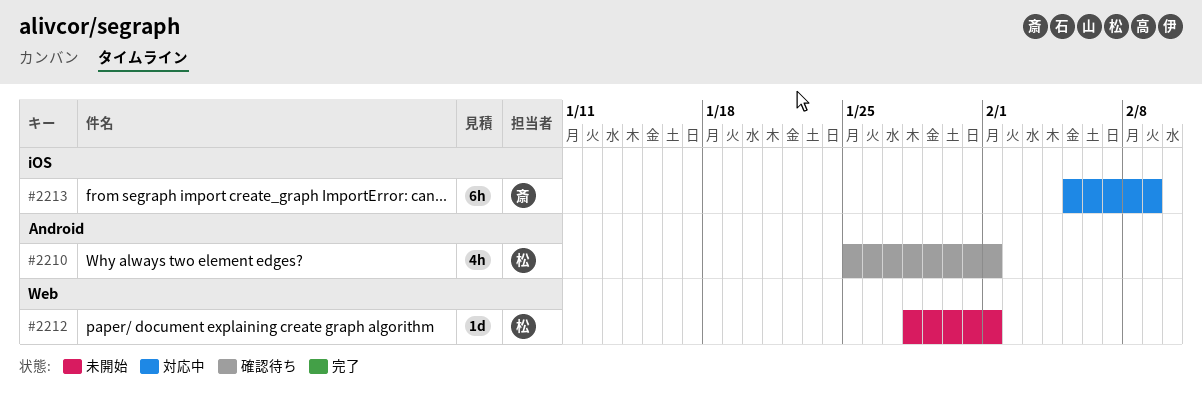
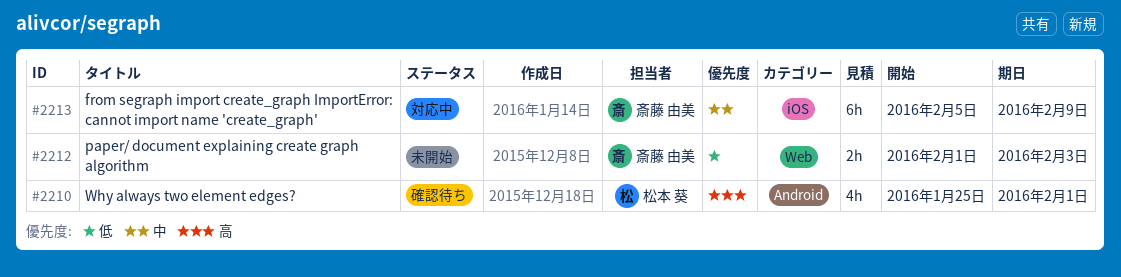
#2212, owner: 松本 葵 -> 斎藤 由美
#2212, estimate: 1d -> 2h
#2212, start: Jan 28 -> Feb 1
#2212, due: Feb 1 -> Feb 3

